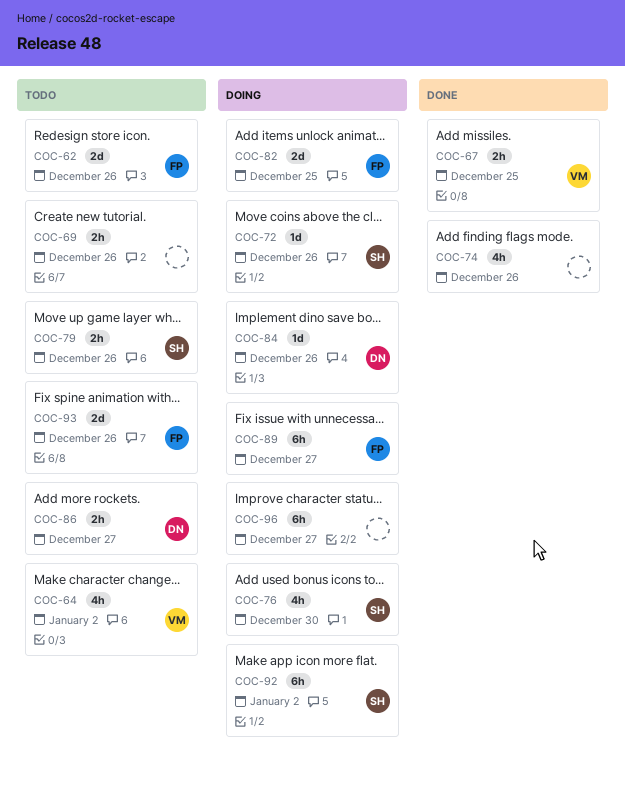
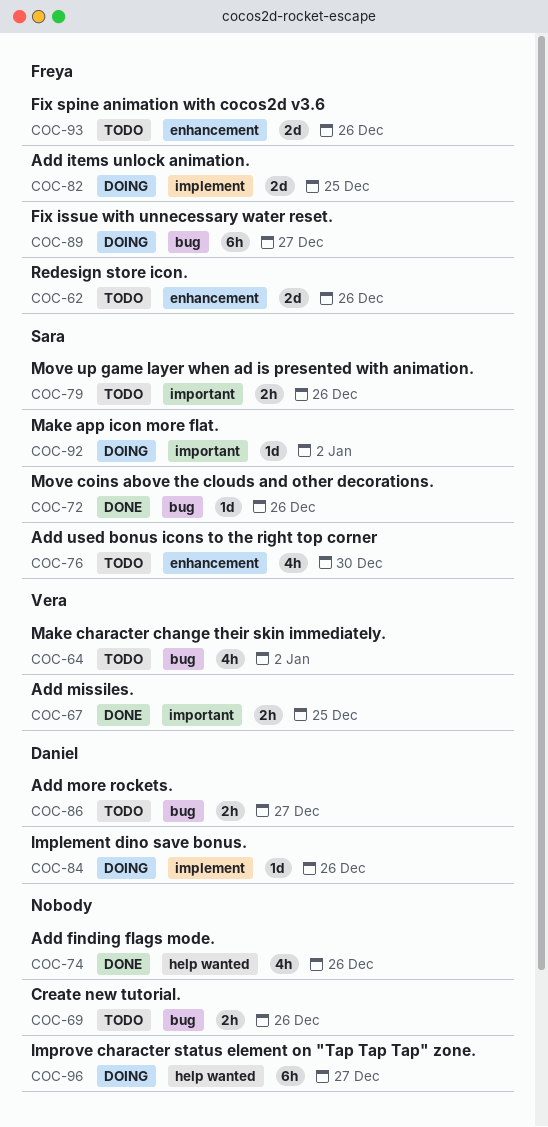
COC-72, status: Doing -> Done
COC-76, status: Doing -> Todo
COC-92, estimate: 6h -> 1d

